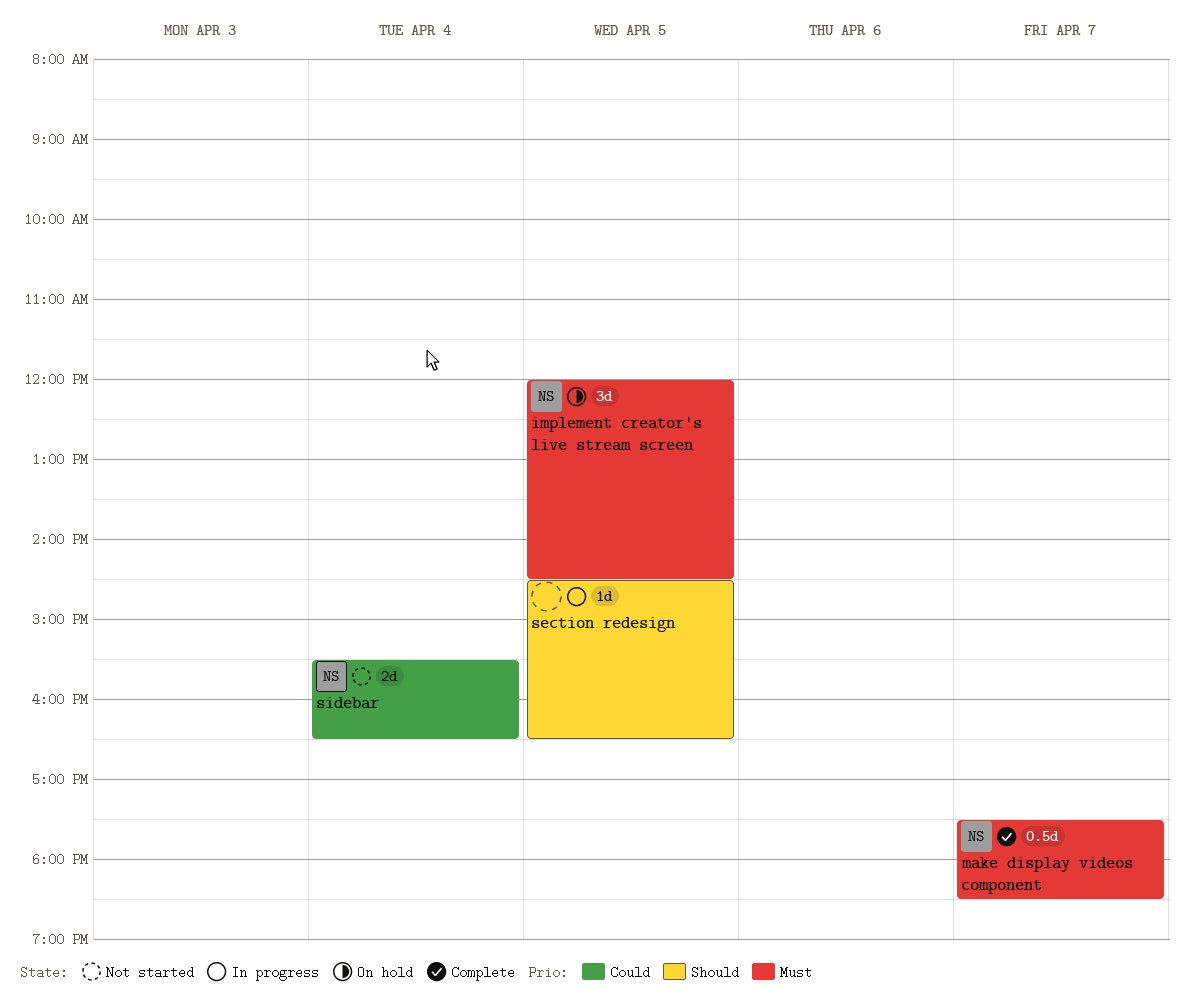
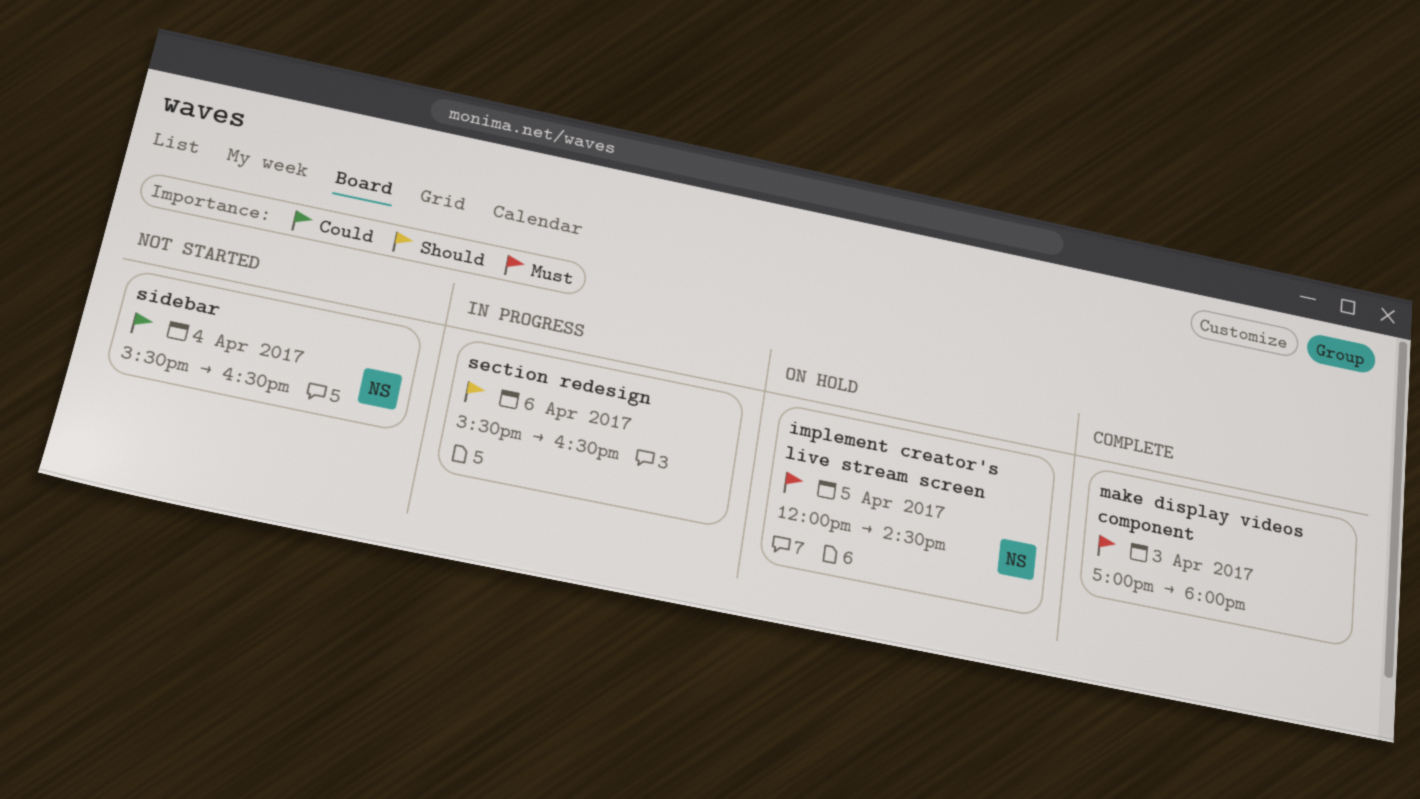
make display videos component, owner: NS -> none
make display videos component, day: Apr 7 -> Apr 3
make display videos component, begins: 17:30 -> 17:00
make display videos component, ends: 18:30 -> 18:00
section redesign, day: Apr 5 -> Apr 6
section redesign, begins: 14:30 -> 15:30

